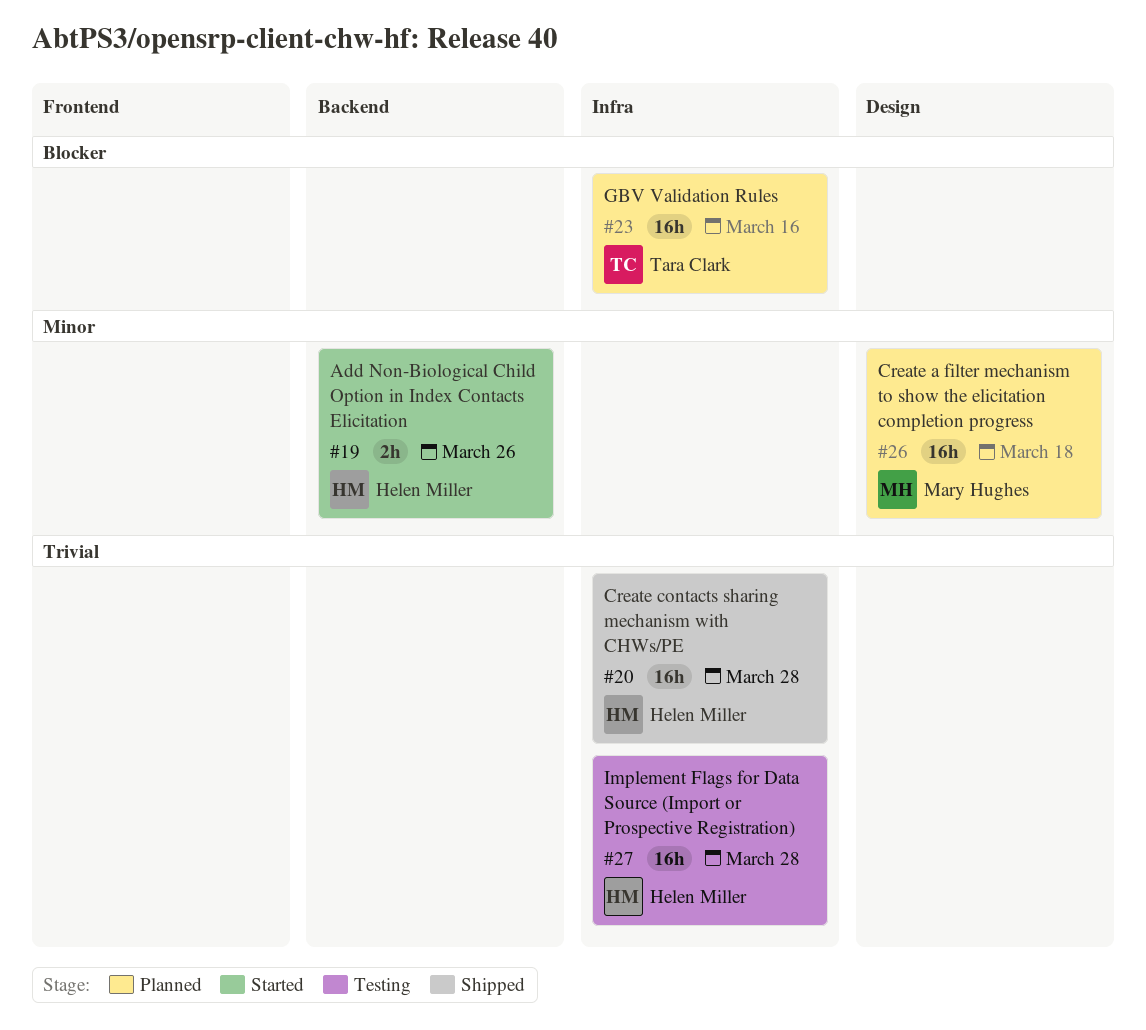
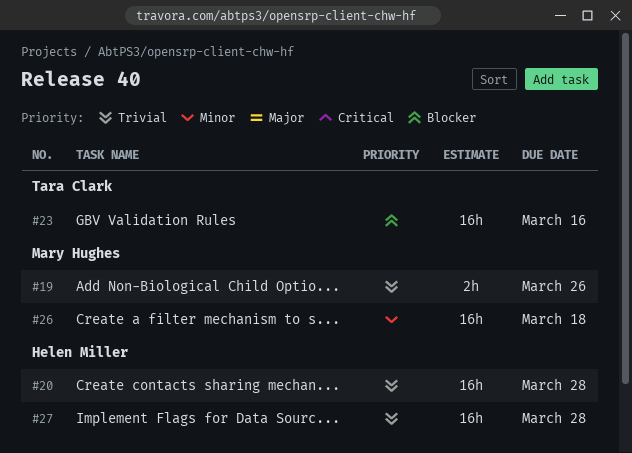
#19, owner: Helen Miller -> Mary Hughes
#19, priority: Minor -> Trivial

